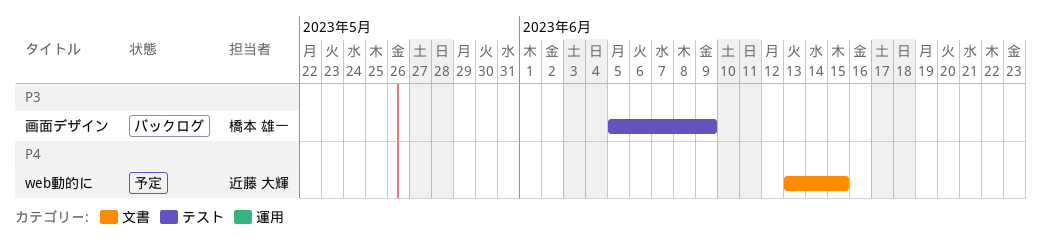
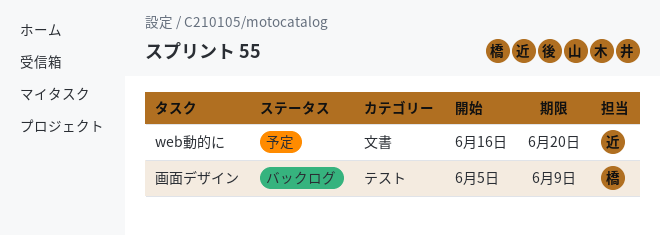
web動的に, start: Jun 13 -> Jun 16
web動的に, due: Jun 15 -> Jun 20

